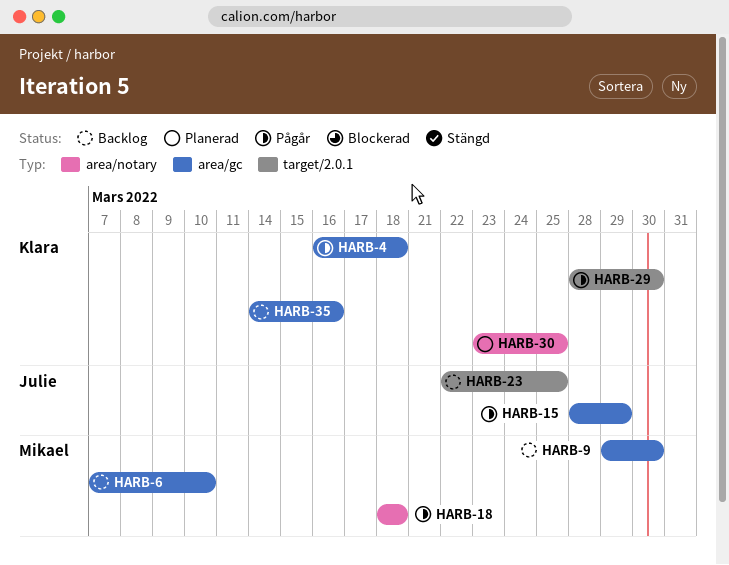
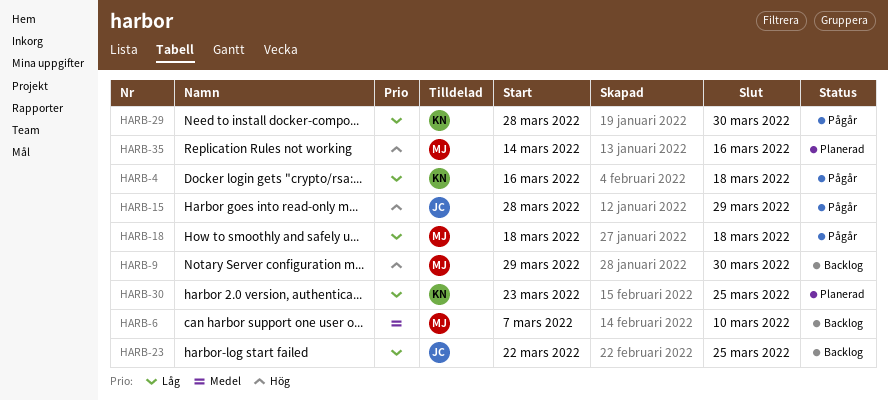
HARB-35, status: Backlog -> Planerad
HARB-35, owner: Klara -> Mikael

